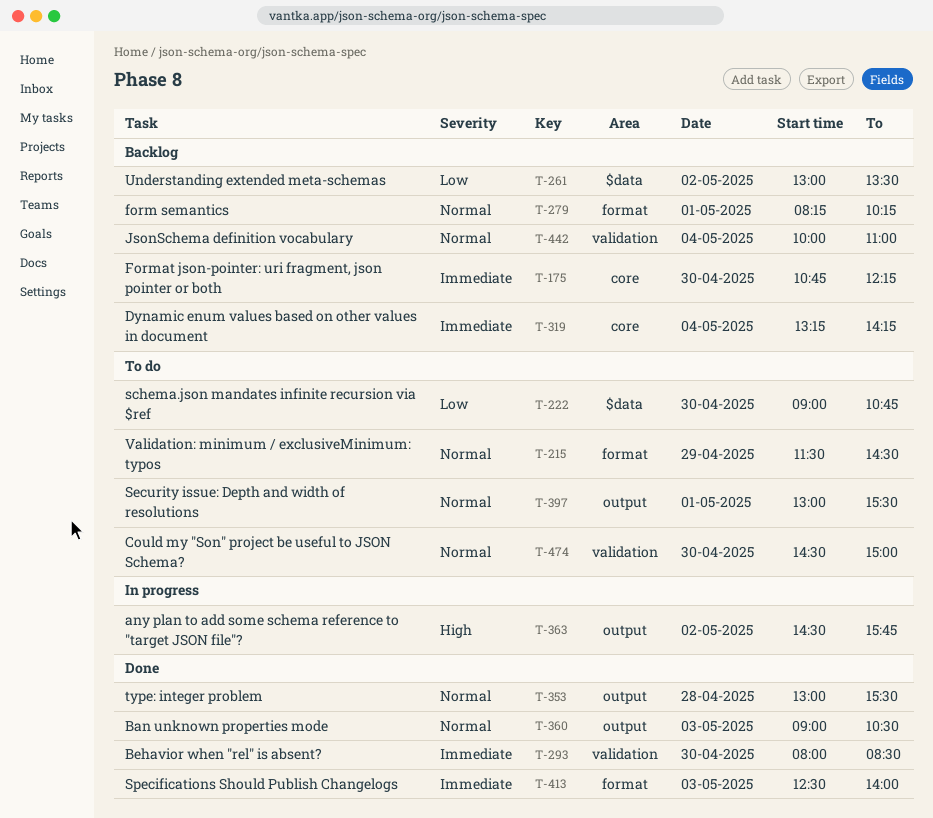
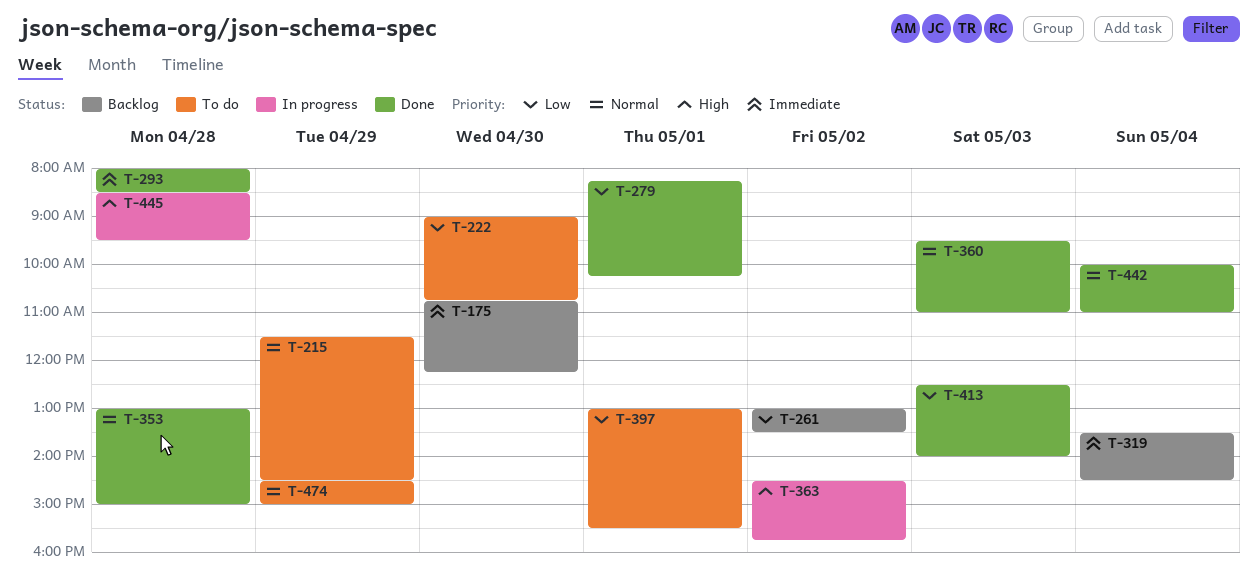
T-279, status: Backlog -> Done
T-279, priority: Normal -> Low
T-293, day: Apr 30 -> Apr 28
T-319, begins: 13:15 -> 13:30
T-319, ends: 14:15 -> 14:30
T-353, ends: 15:30 -> 15:00
T-360, begins: 09:00 -> 09:30
T-360, ends: 10:30 -> 11:00
T-397, priority: Normal -> Low
T-413, priority: Immediate -> Low
T-442, status: Backlog -> Done
T-445: none -> present
T-474, day: Apr 30 -> Apr 29

